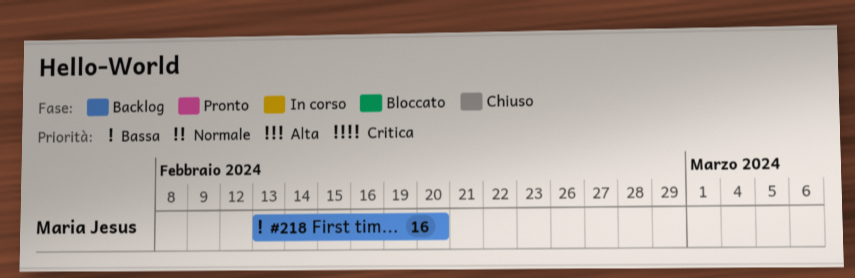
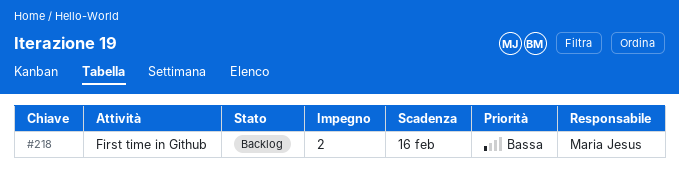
#218, estimate: 16 -> 2
#218, due: Feb 20 -> Feb 16

